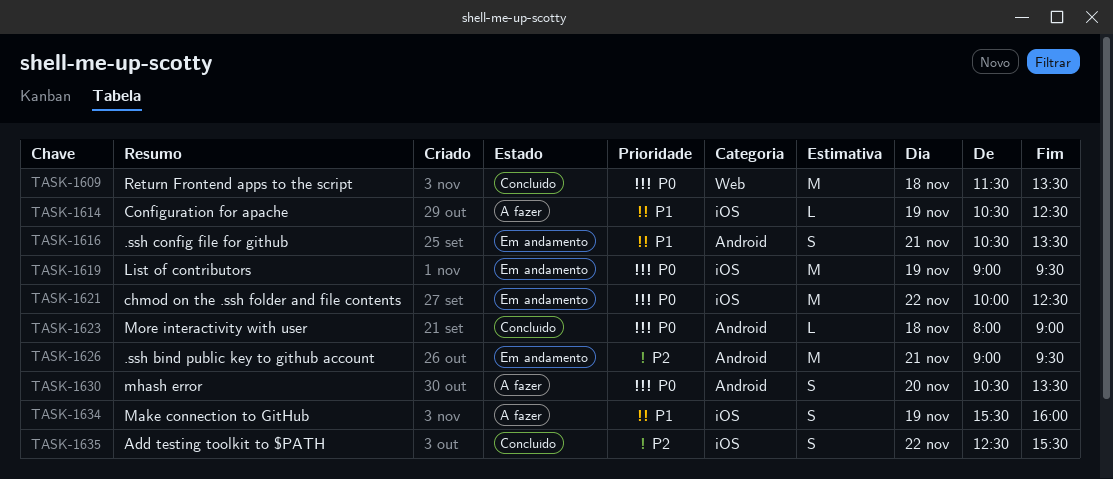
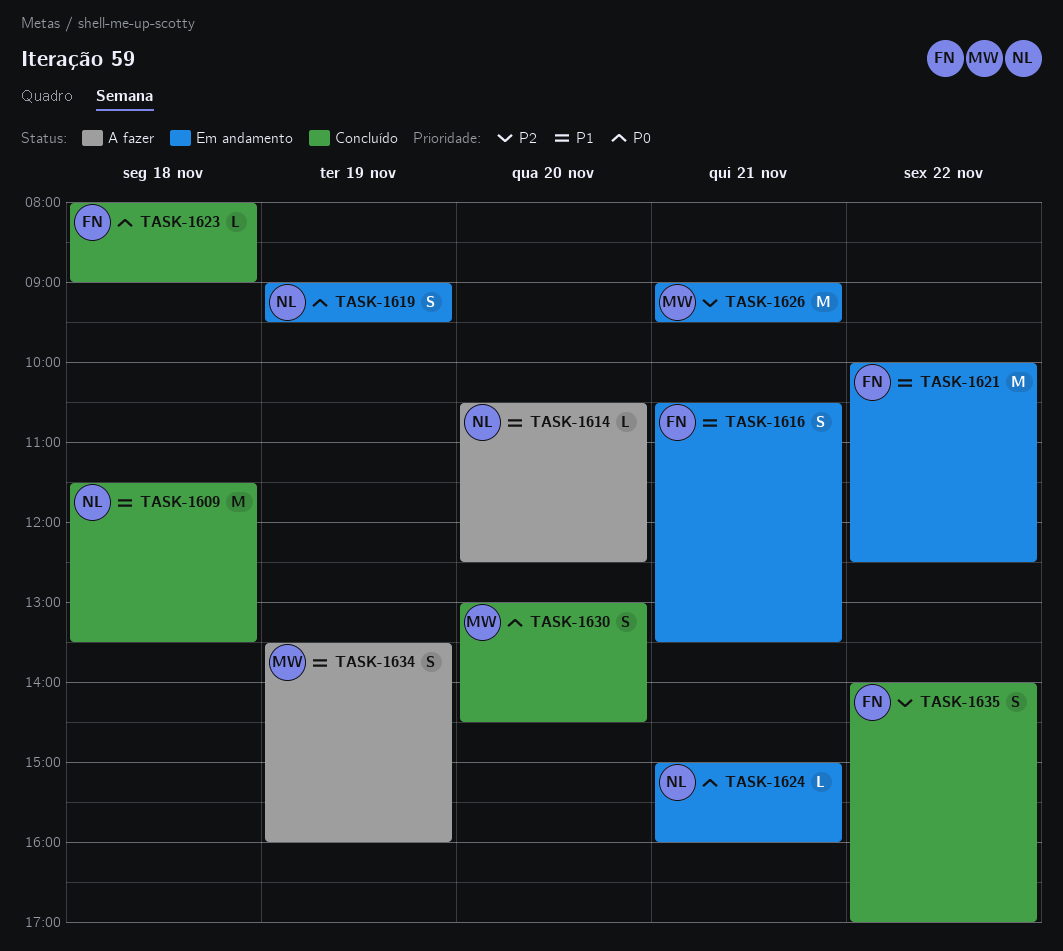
TASK-1609, priority: P0 -> P1
TASK-1614, day: Nov 19 -> Nov 20
TASK-1619, estimate: M -> S
TASK-1621, priority: P0 -> P1
TASK-1624: none -> present
TASK-1630, status: A fazer -> Concluído
TASK-1630, begins: 10:30 -> 13:00
TASK-1630, ends: 13:30 -> 14:30
TASK-1634, begins: 15:30 -> 13:30
TASK-1635, begins: 12:30 -> 14:00
TASK-1635, ends: 15:30 -> 17:00

